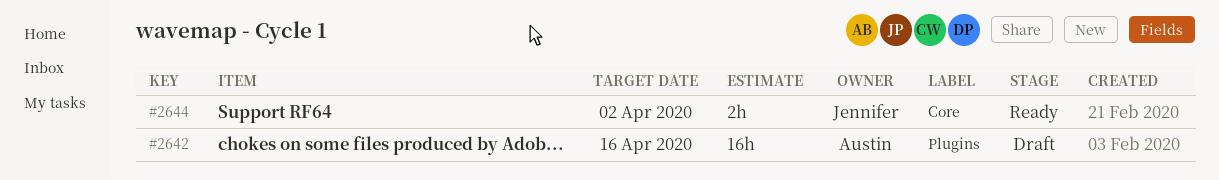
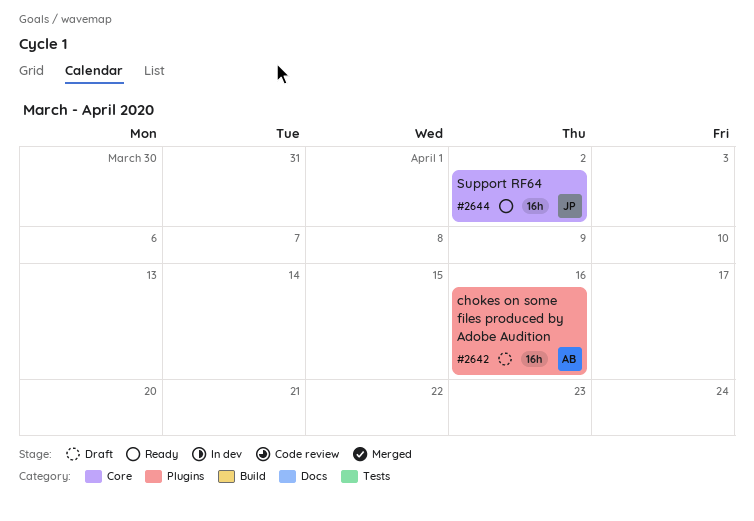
#2644, estimate: 2h -> 16h

